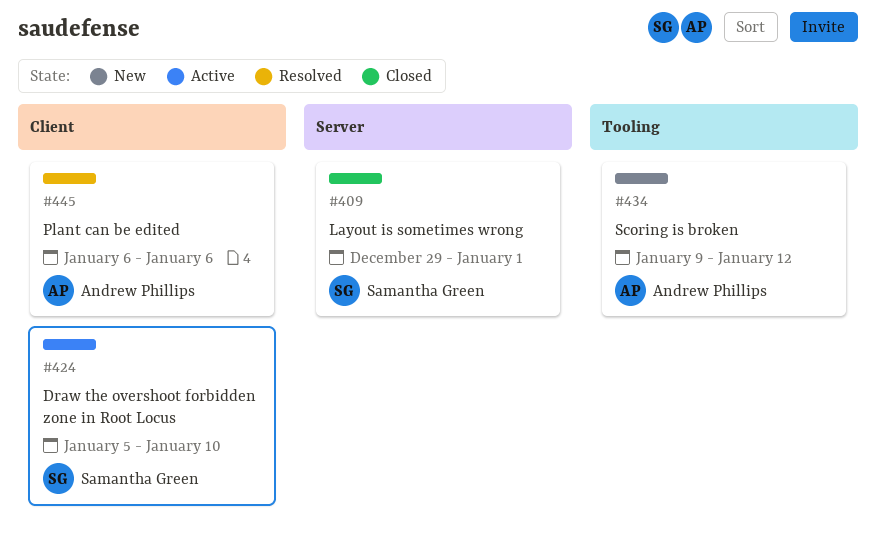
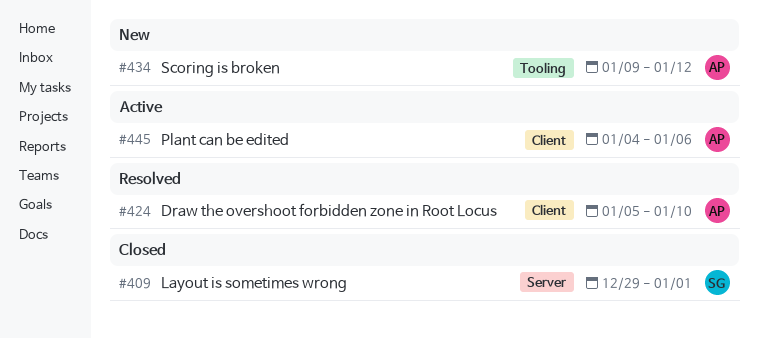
#424, status: Active -> Resolved
#424, owner: Samantha Green -> Andrew Phillips
#445, status: Resolved -> Active
#445, start: Jan 6 -> Jan 4

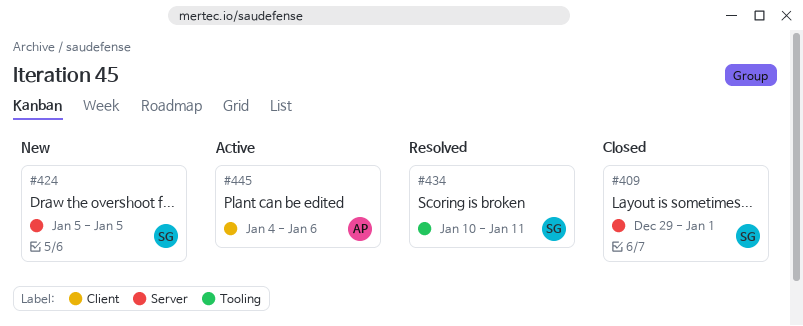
#424, status: Resolved -> New
#424, owner: AP -> SG
#424, label: Client -> Server
#424, due: Jan 10 -> Jan 5
#434, status: New -> Resolved
#434, owner: AP -> SG
#434, start: Jan 9 -> Jan 10
#434, due: Jan 12 -> Jan 11

